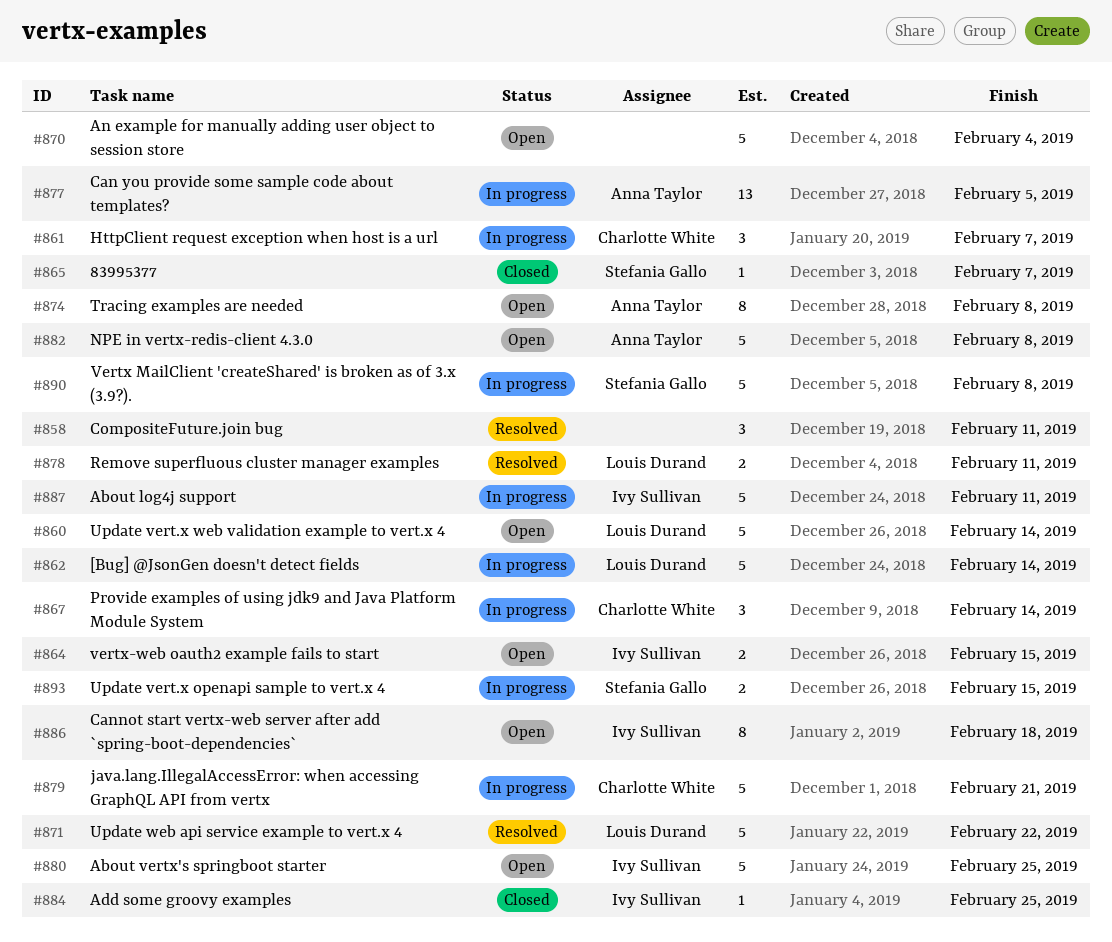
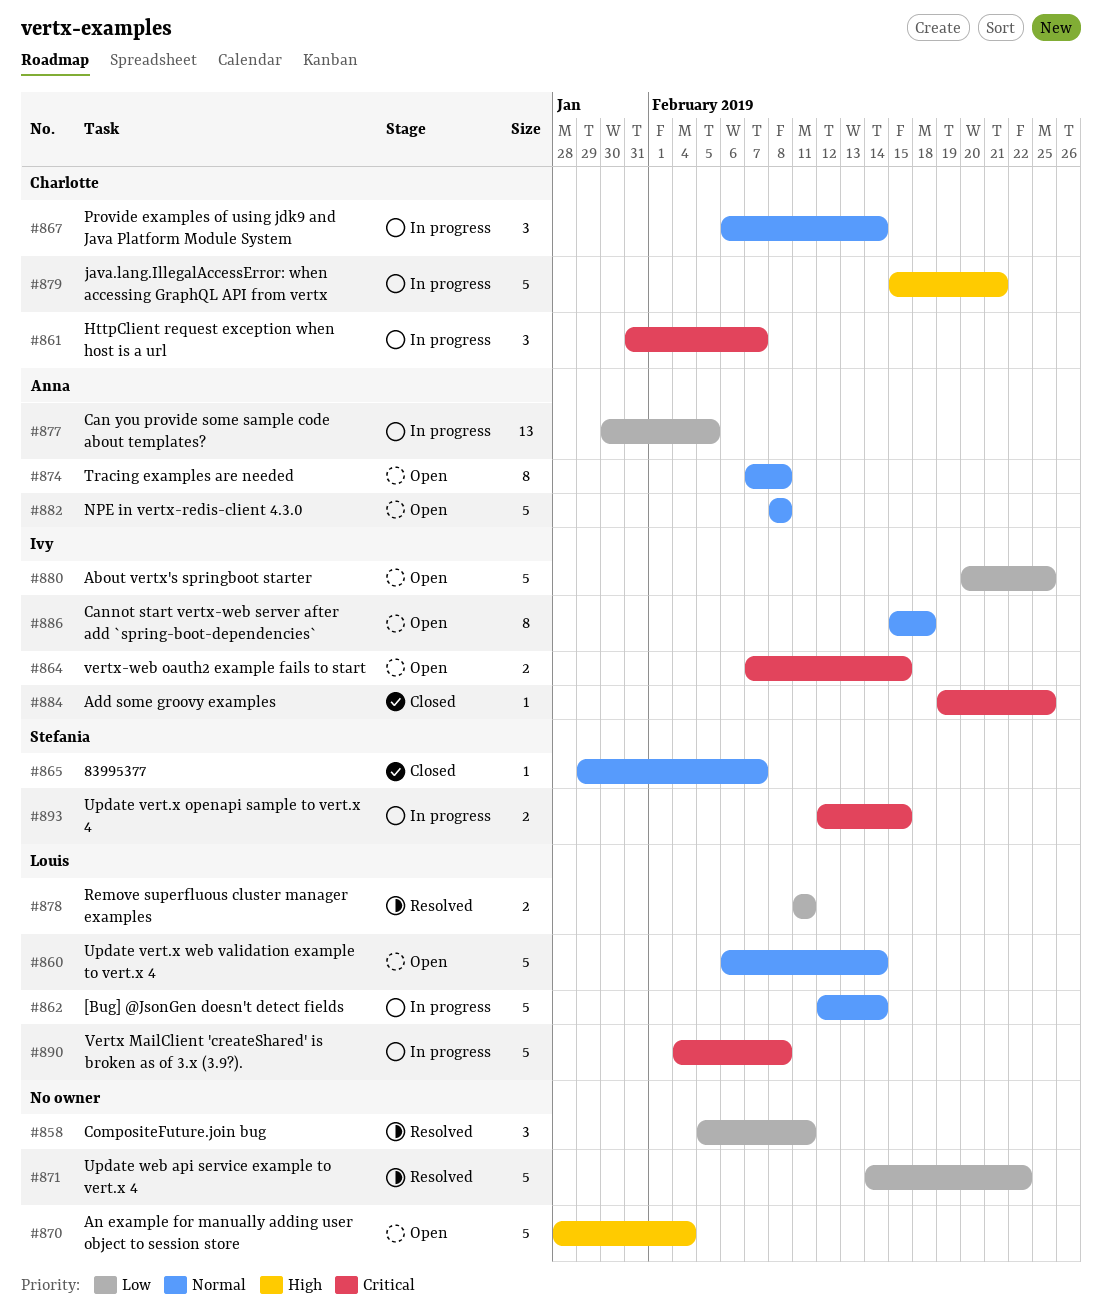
#871, owner: Louis Durand -> none
#887: present -> none
#890, owner: Stefania Gallo -> Louis Durand

